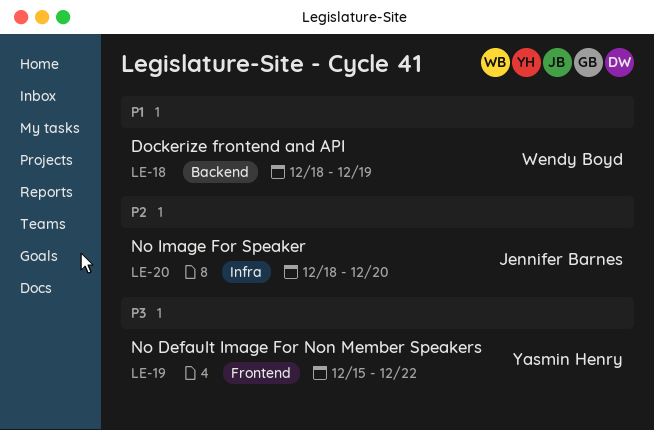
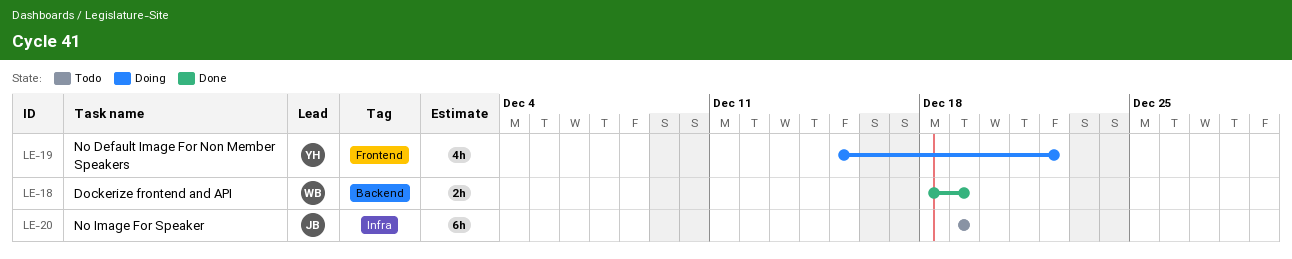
LE-20, start: Dec 18 -> Dec 19
LE-20, due: Dec 20 -> Dec 19

